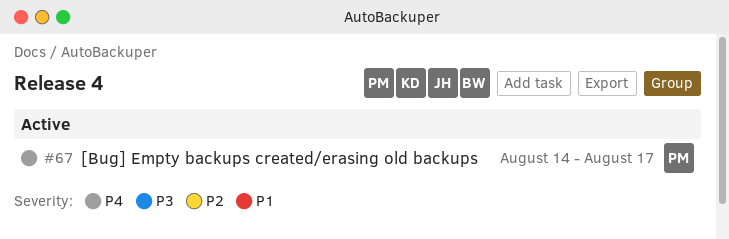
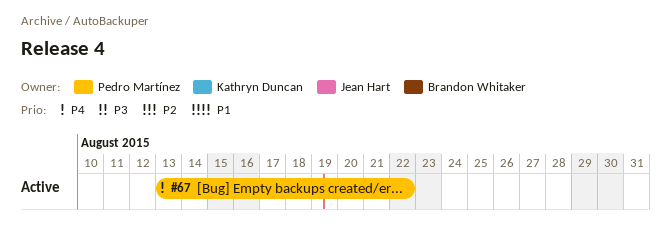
#67, start: Aug 14 -> Aug 13
#67, due: Aug 17 -> Aug 22

